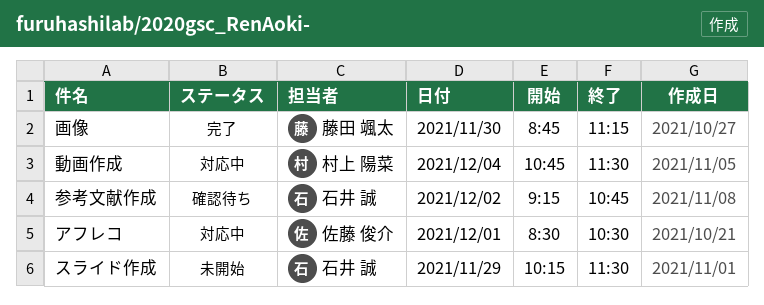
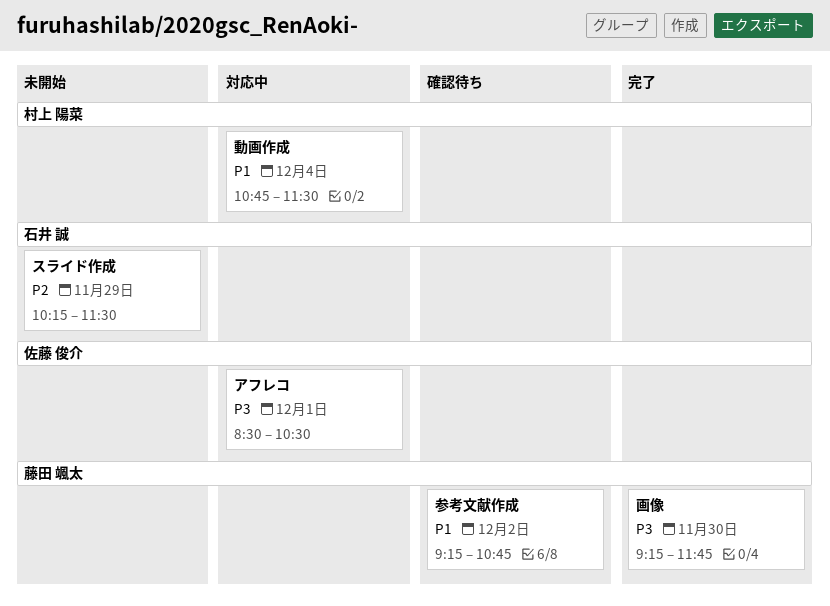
参考文献作成, owner: 石井 誠 -> 藤田 颯太
画像, begins: 08:45 -> 09:15
画像, ends: 11:15 -> 11:45

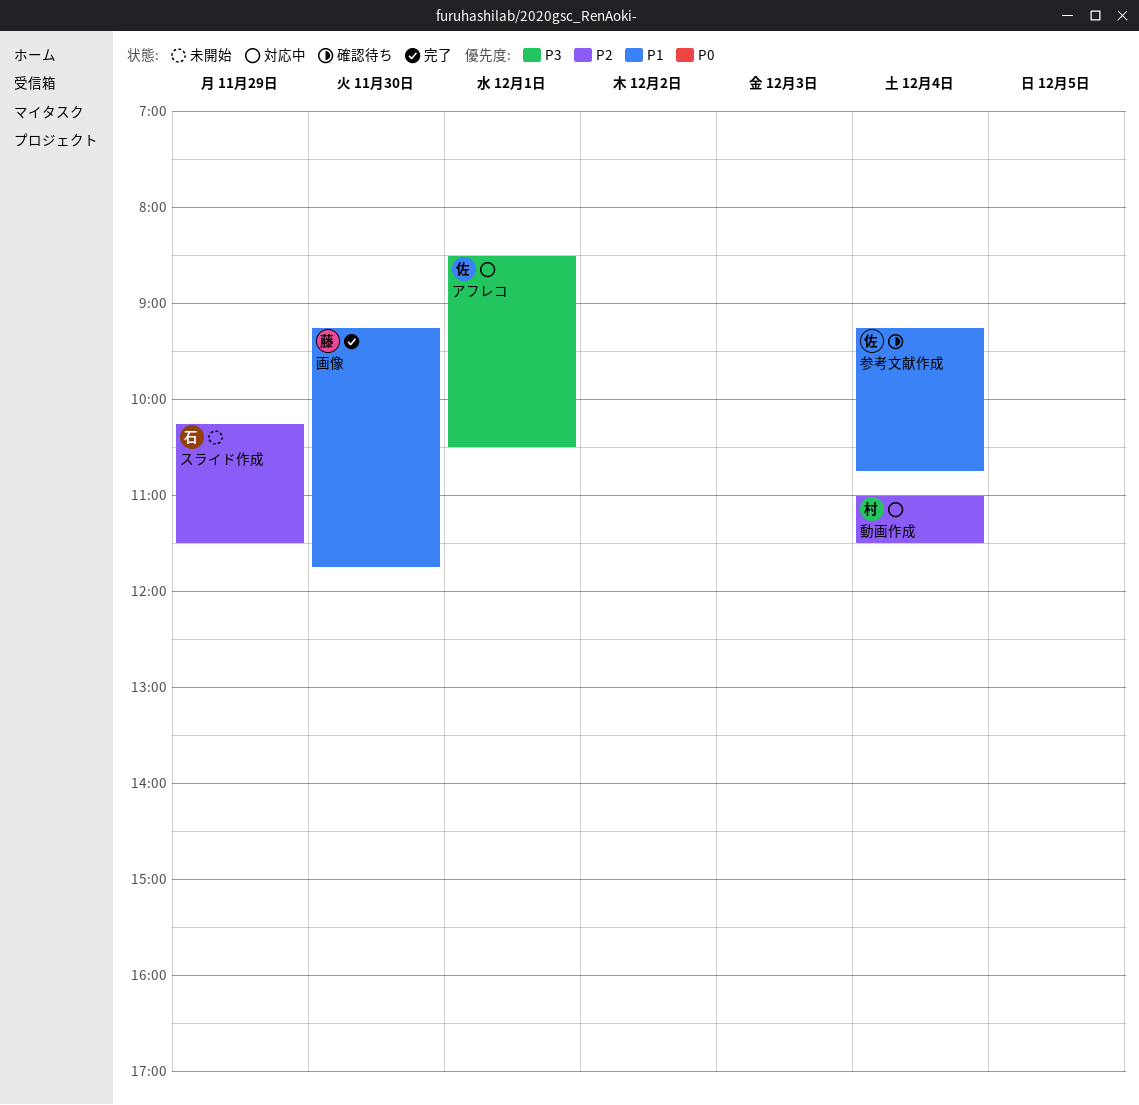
動画作成, priority: P1 -> P2
動画作成, begins: 10:45 -> 11:00
参考文献作成, owner: 藤田 颯太 -> 佐藤 俊介
参考文献作成, day: Dec 2 -> Dec 4
画像, priority: P3 -> P1

